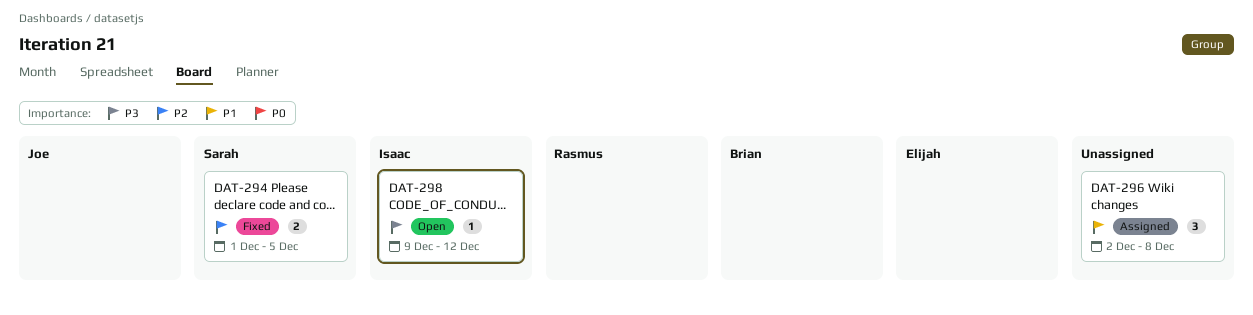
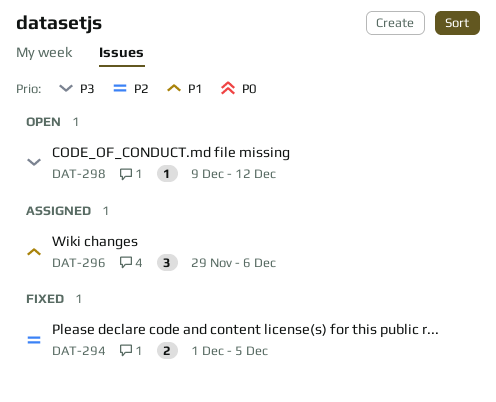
DAT-296, start: Dec 2 -> Nov 29
DAT-296, due: Dec 8 -> Dec 6

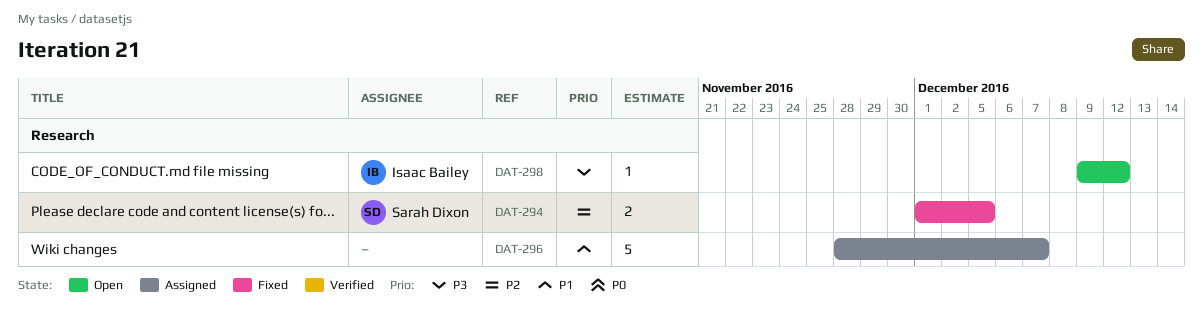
DAT-296, estimate: 3 -> 5
DAT-296, start: Nov 29 -> Nov 28
DAT-296, due: Dec 6 -> Dec 7

